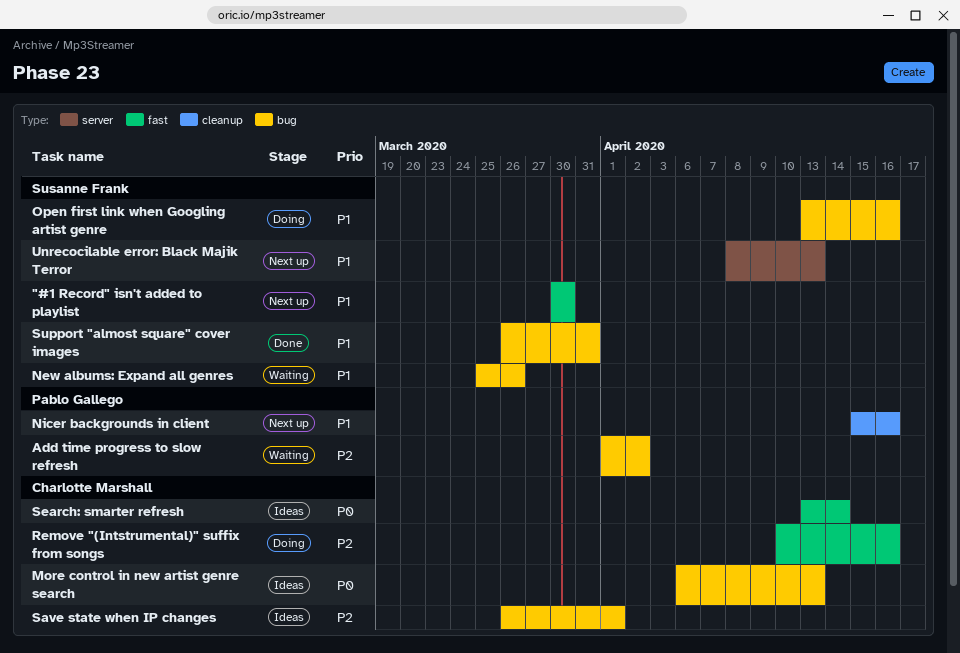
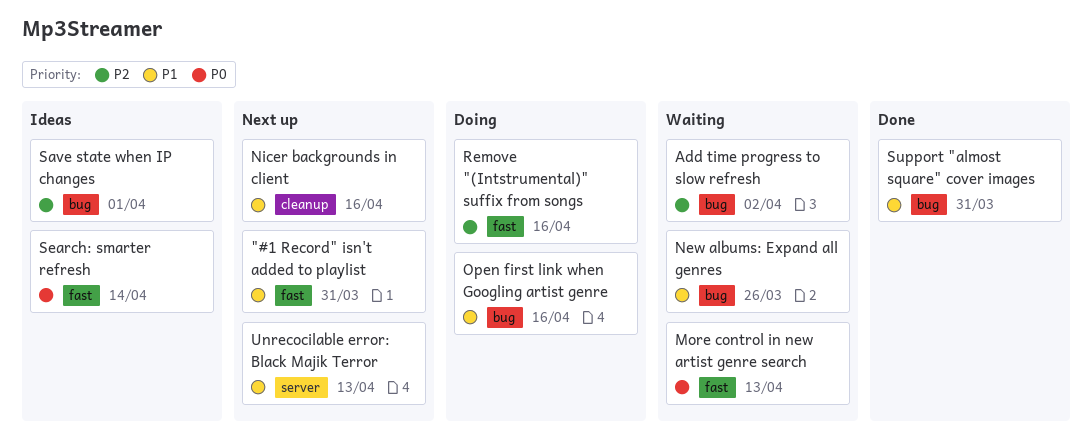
"#1 Record" isn't added to playlist, due: Mar 30 -> Mar 31
More control in new artist genre search, status: Ideas -> Waiting
More control in new artist genre search, label: bug -> fast

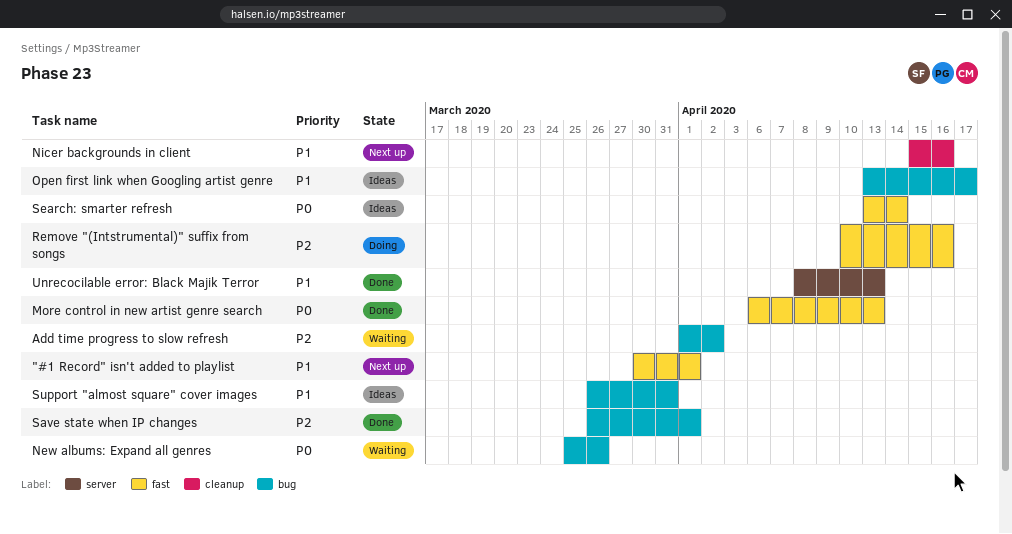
"#1 Record" isn't added to playlist, due: Mar 31 -> Apr 1
More control in new artist genre search, status: Waiting -> Done
New albums: Expand all genres, priority: P1 -> P0
Open first link when Googling artist genre, status: Doing -> Ideas
Open first link when Googling artist genre, due: Apr 16 -> Apr 17
Save state when IP changes, status: Ideas -> Done
Support "almost square" cover images, status: Done -> Ideas
Unrecocilable error: Black Majik Terror, status: Next up -> Done

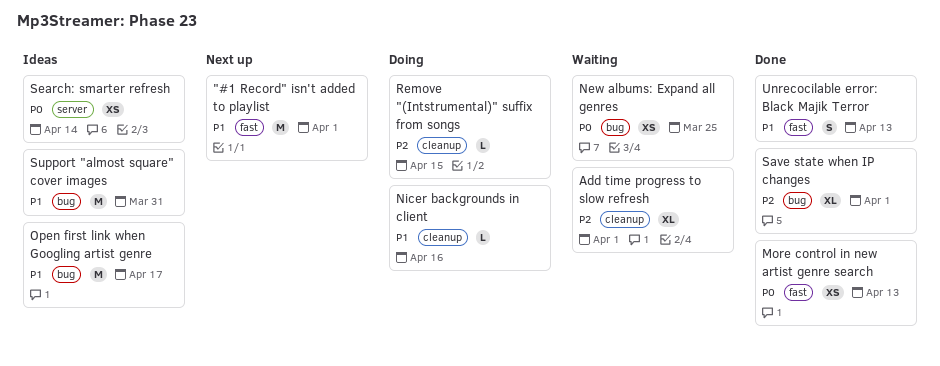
Add time progress to slow refresh, label: bug -> cleanup
Add time progress to slow refresh, due: Apr 2 -> Apr 1
New albums: Expand all genres, due: Mar 26 -> Mar 25
Nicer backgrounds in client, status: Next up -> Doing
Remove "(Intstrumental)" suffix from songs, label: fast -> cleanup
Remove "(Intstrumental)" suffix from songs, due: Apr 16 -> Apr 15
Search: smarter refresh, label: fast -> server
Unrecocilable error: Black Majik Terror, label: server -> fast

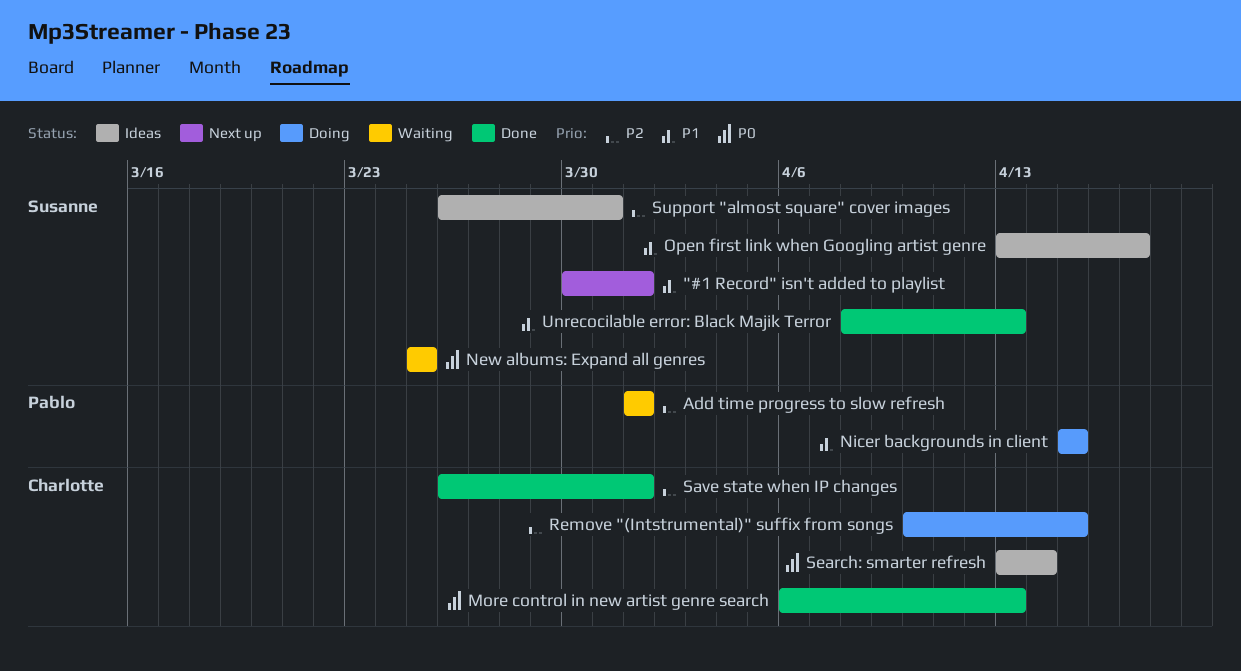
Nicer backgrounds in client, due: Apr 16 -> Apr 15
Support "almost square" cover images, priority: P1 -> P2

